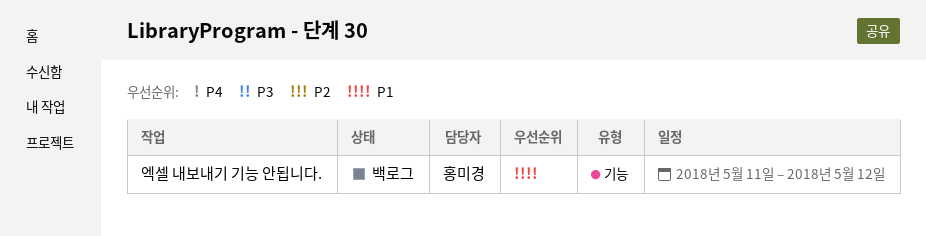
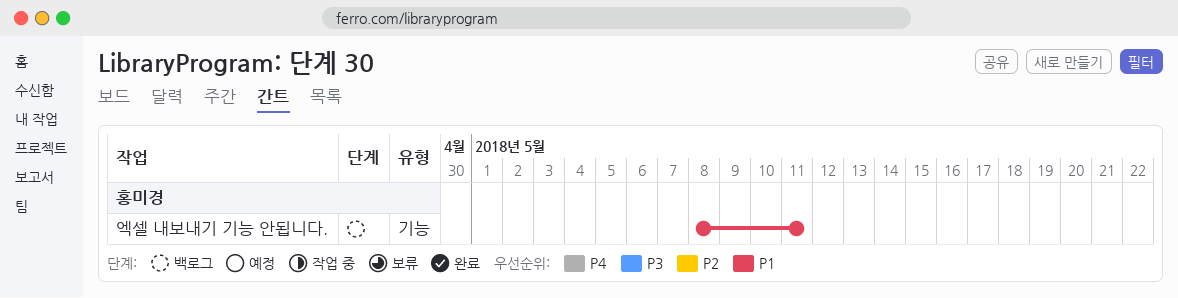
엑셀 내보내기 기능 안됩니다., start: May 11 -> May 8
엑셀 내보내기 기능 안됩니다., due: May 12 -> May 11

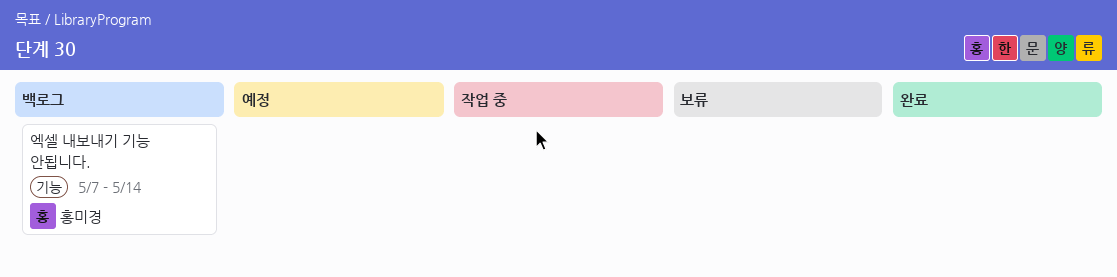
엑셀 내보내기 기능 안됩니다., start: May 8 -> May 7
엑셀 내보내기 기능 안됩니다., due: May 11 -> May 14

